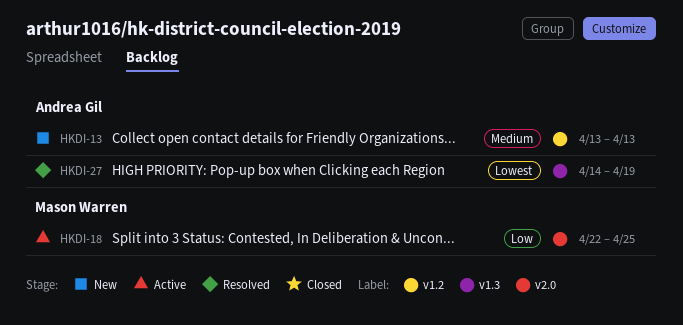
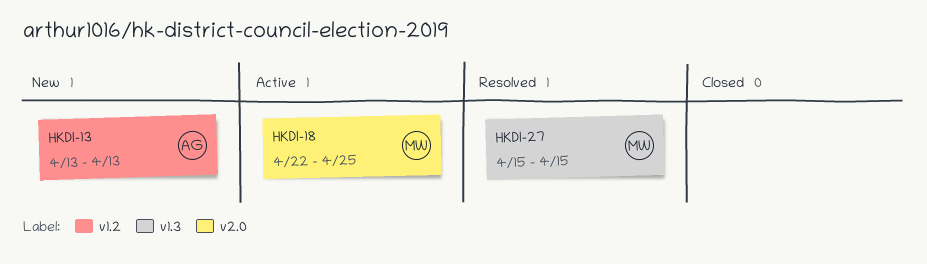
HKDI-27, owner: Andrea Gil -> Mason Warren
HKDI-27, start: Apr 14 -> Apr 15
HKDI-27, due: Apr 19 -> Apr 15

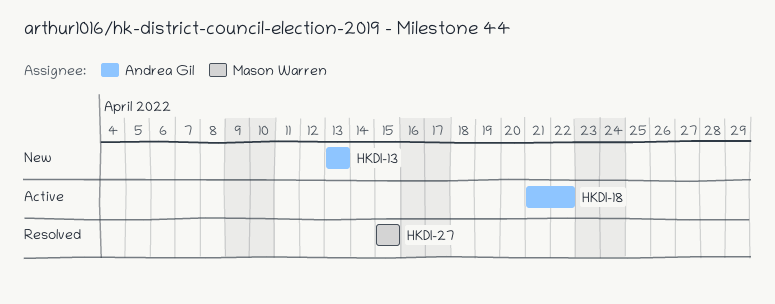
HKDI-18, owner: Mason Warren -> Andrea Gil
HKDI-18, start: Apr 22 -> Apr 21
HKDI-18, due: Apr 25 -> Apr 22

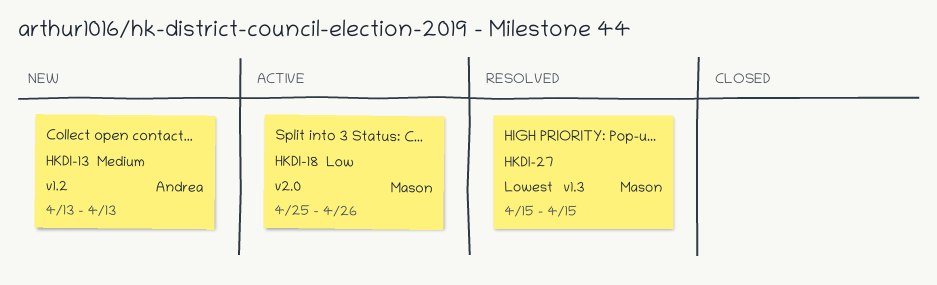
HKDI-18, owner: Andrea Gil -> Mason Warren
HKDI-18, start: Apr 21 -> Apr 25
HKDI-18, due: Apr 22 -> Apr 26

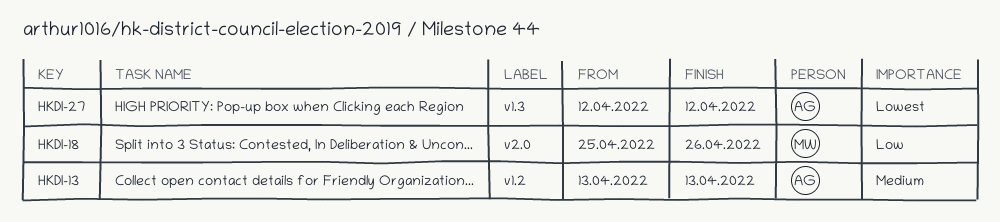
HKDI-27, owner: Mason -> Andrea
HKDI-27, start: Apr 15 -> Apr 12
HKDI-27, due: Apr 15 -> Apr 12

